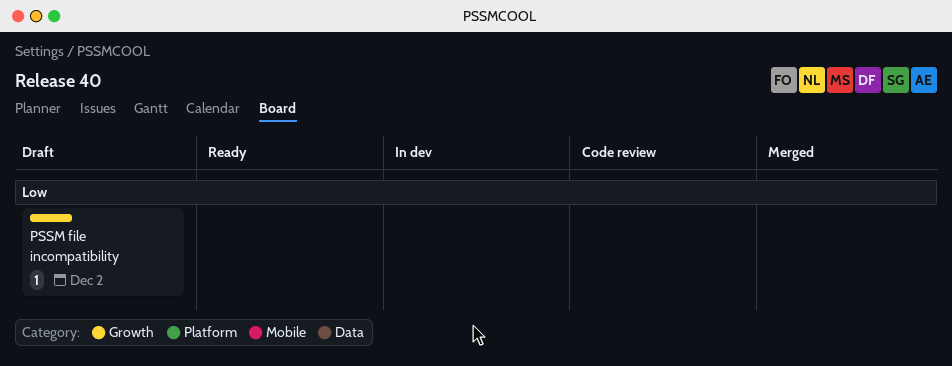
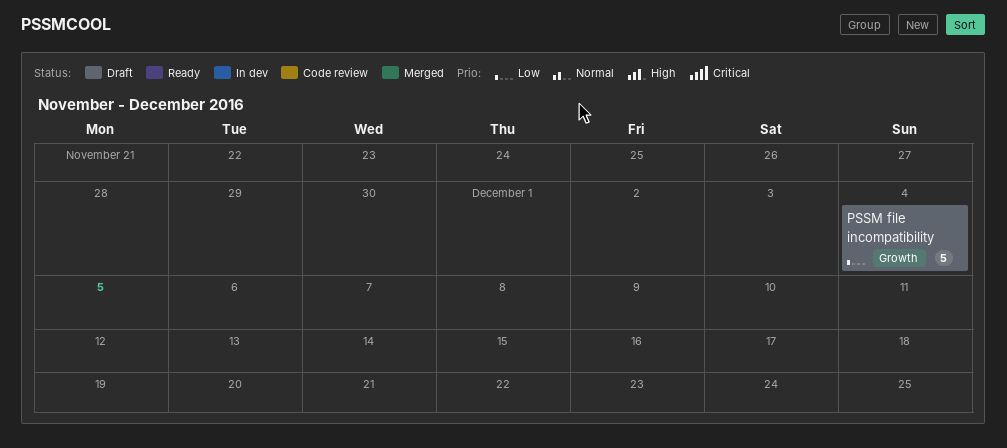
PSSM file incompatibility, estimate: 1 -> 5
PSSM file incompatibility, due: Dec 2 -> Dec 4

